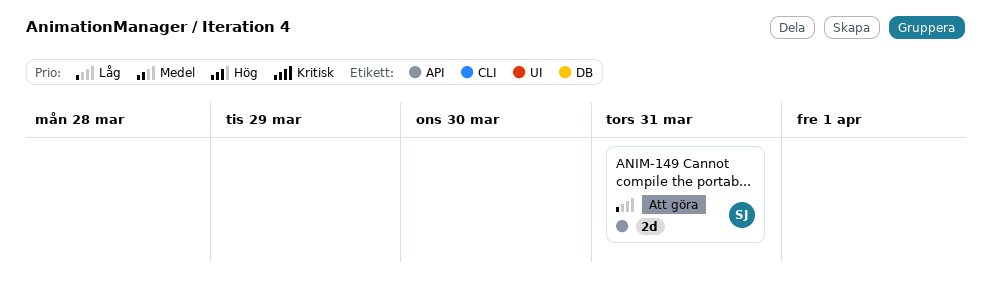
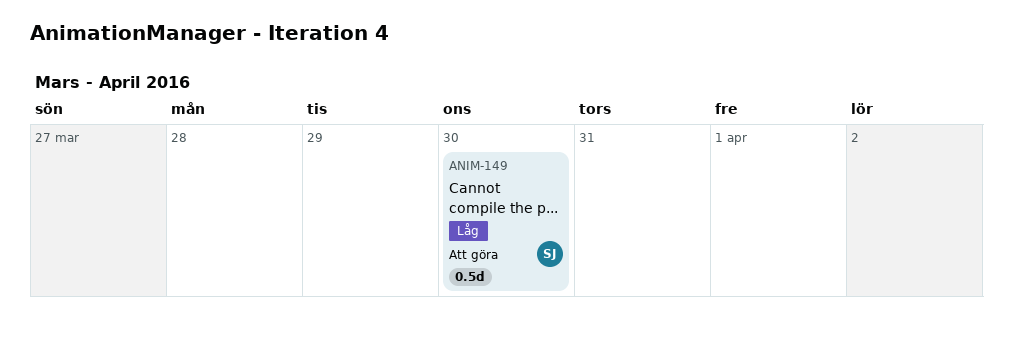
ANIM-149, estimate: 2d -> 0.5d
ANIM-149, due: Mar 31 -> Mar 30

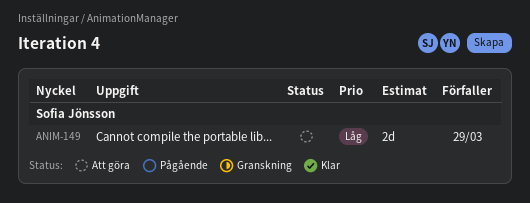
ANIM-149, estimate: 0.5d -> 2d
ANIM-149, due: Mar 30 -> Mar 29

